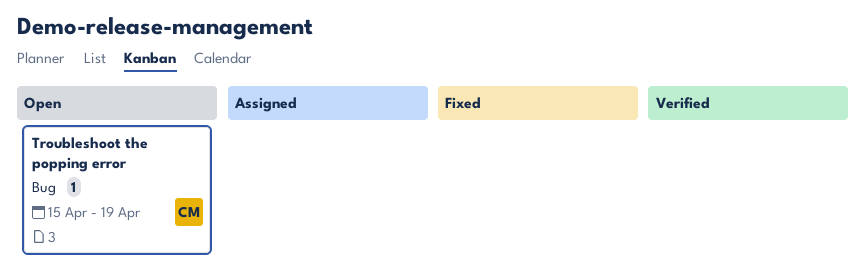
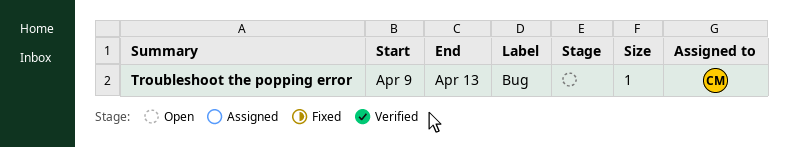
Troubleshoot the popping error, start: Apr 15 -> Apr 9
Troubleshoot the popping error, due: Apr 19 -> Apr 13

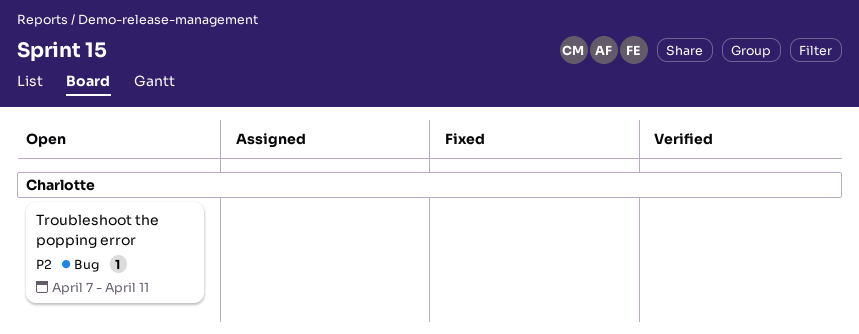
Troubleshoot the popping error, start: Apr 9 -> Apr 7
Troubleshoot the popping error, due: Apr 13 -> Apr 11

